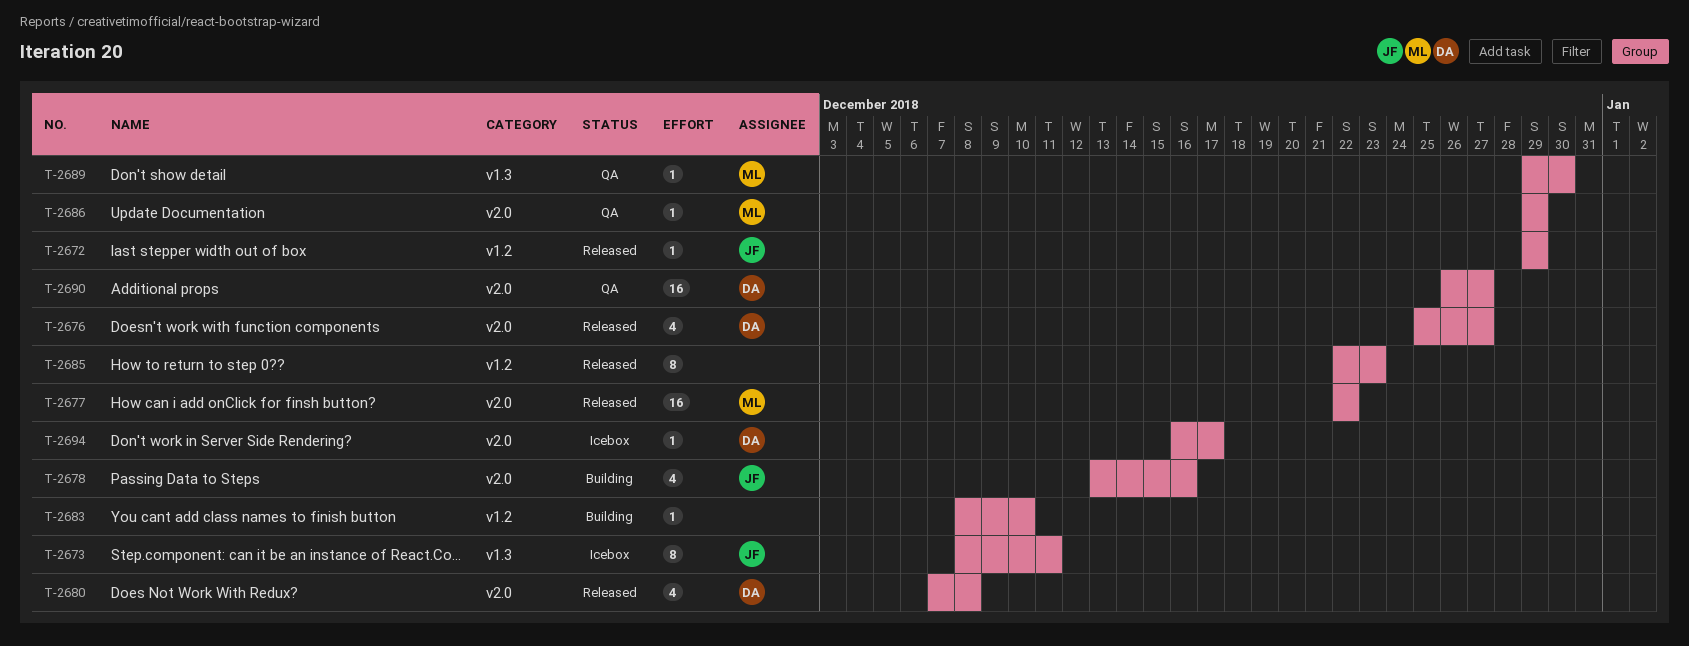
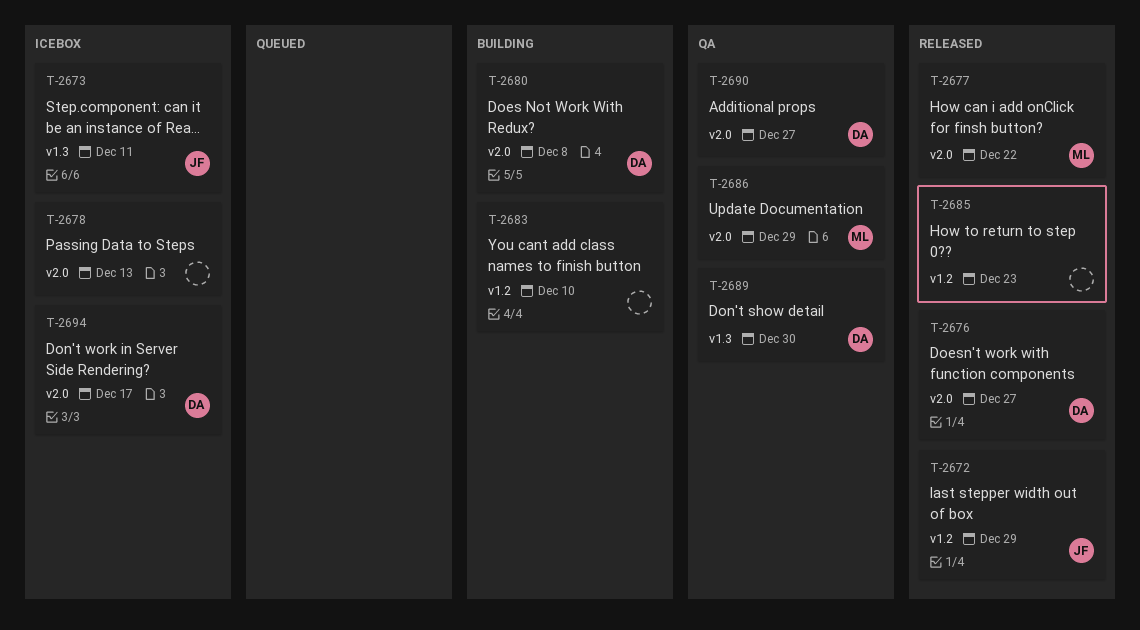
T-2678, status: Building -> Icebox
T-2678, owner: JF -> none
T-2678, due: Dec 16 -> Dec 13
T-2680, status: Released -> Building
T-2689, owner: ML -> DA

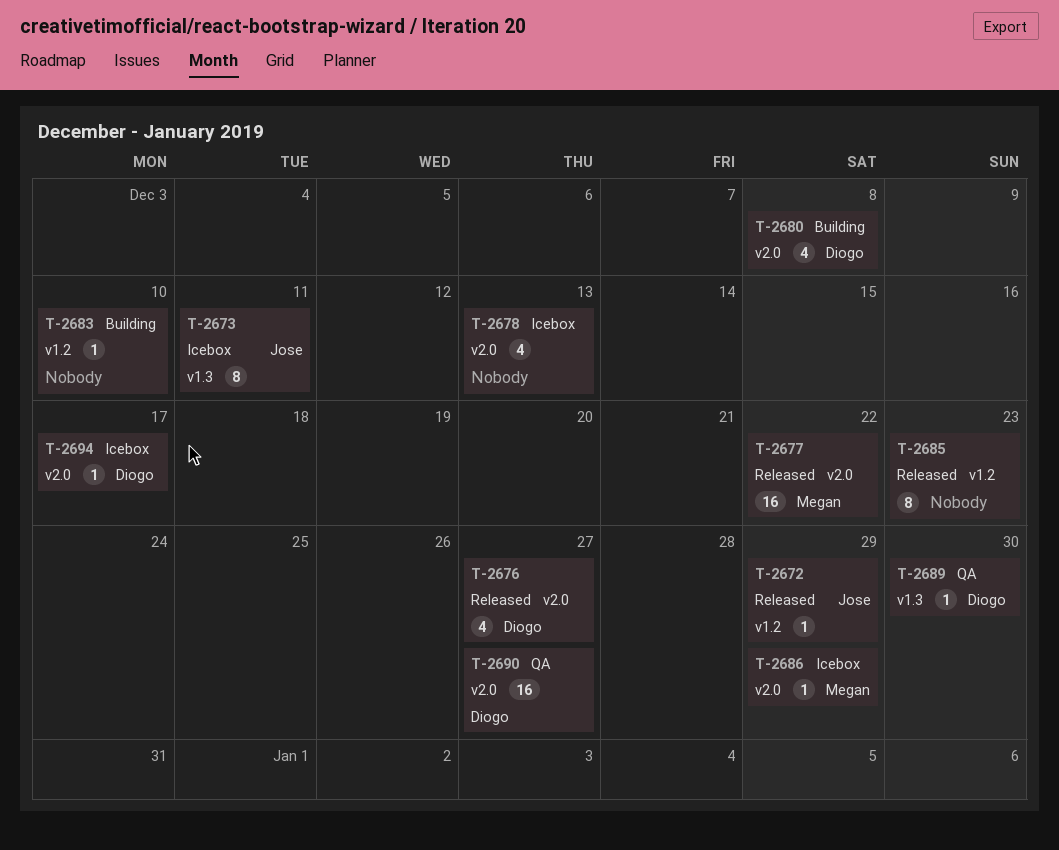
T-2686, status: QA -> Icebox

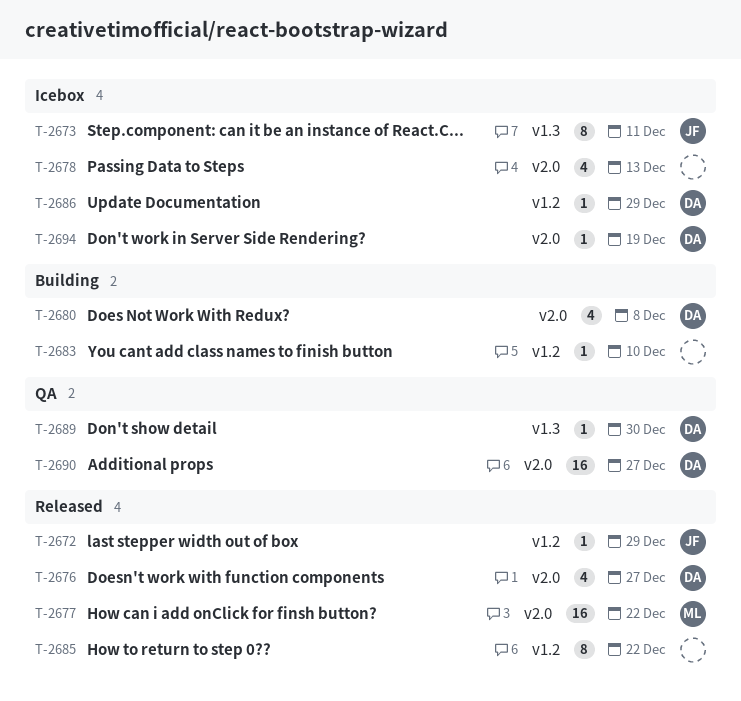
T-2685, due: Dec 23 -> Dec 22
T-2686, owner: Megan -> Diogo
T-2686, label: v2.0 -> v1.2
T-2694, due: Dec 17 -> Dec 19

